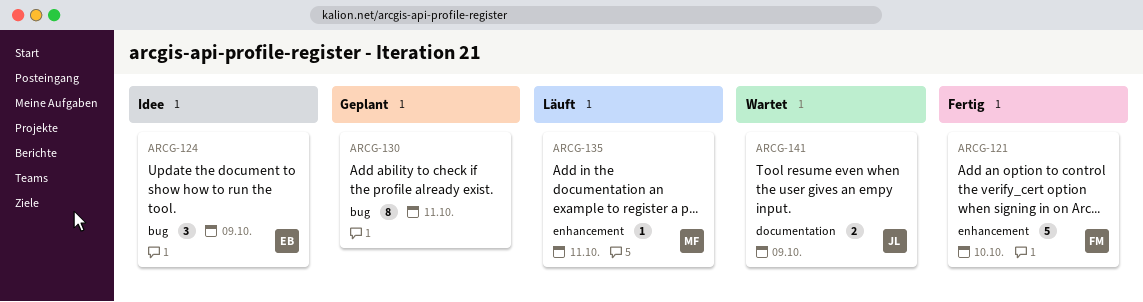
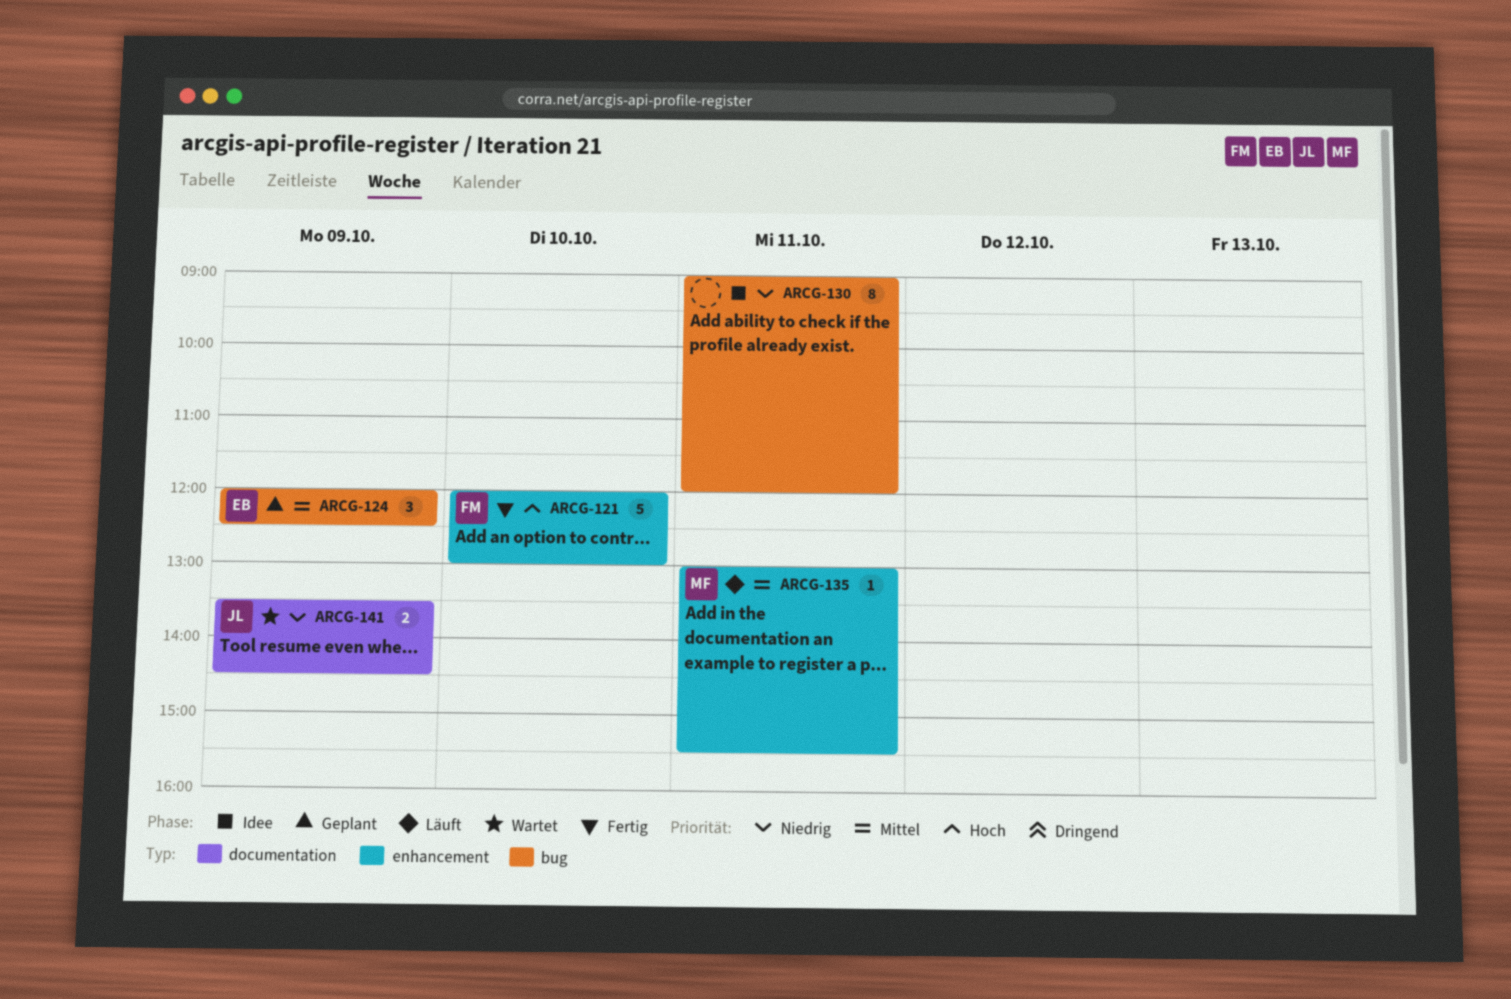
ARCG-124, status: Idee -> Geplant
ARCG-130, status: Geplant -> Idee

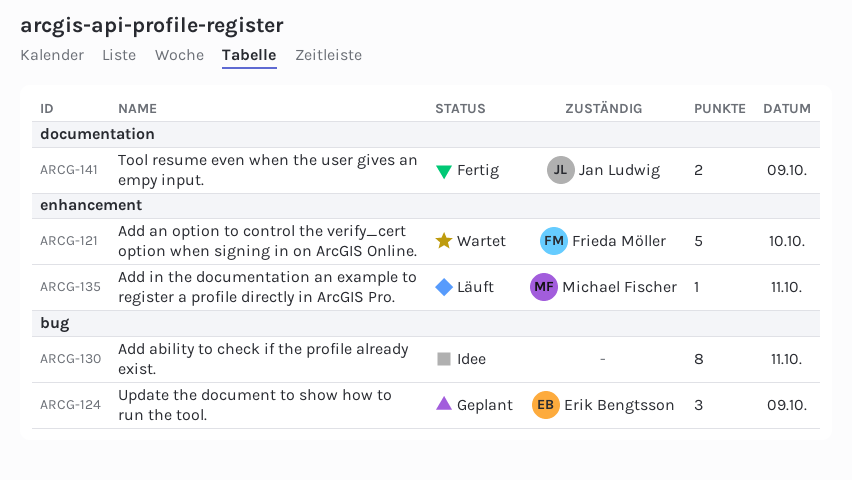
ARCG-121, status: Fertig -> Wartet
ARCG-141, status: Wartet -> Fertig

